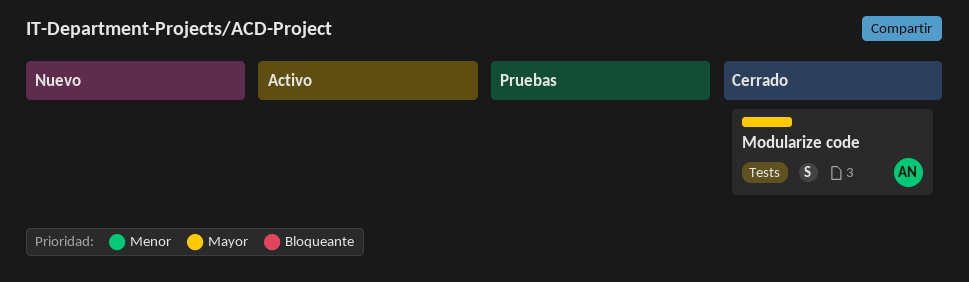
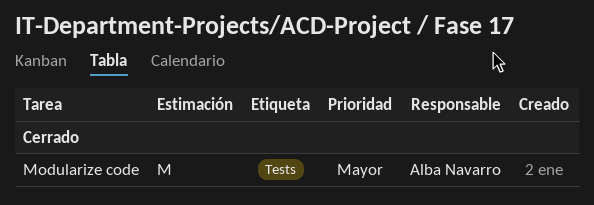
Modularize code, estimate: S -> M

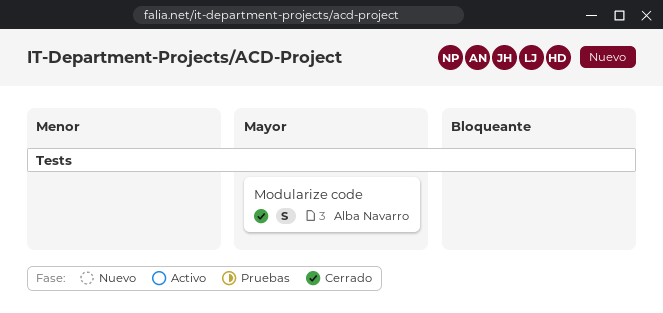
Modularize code, estimate: M -> S

